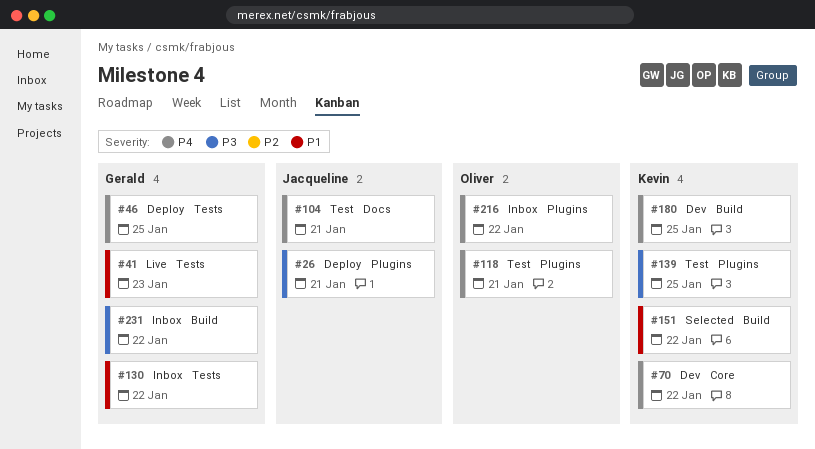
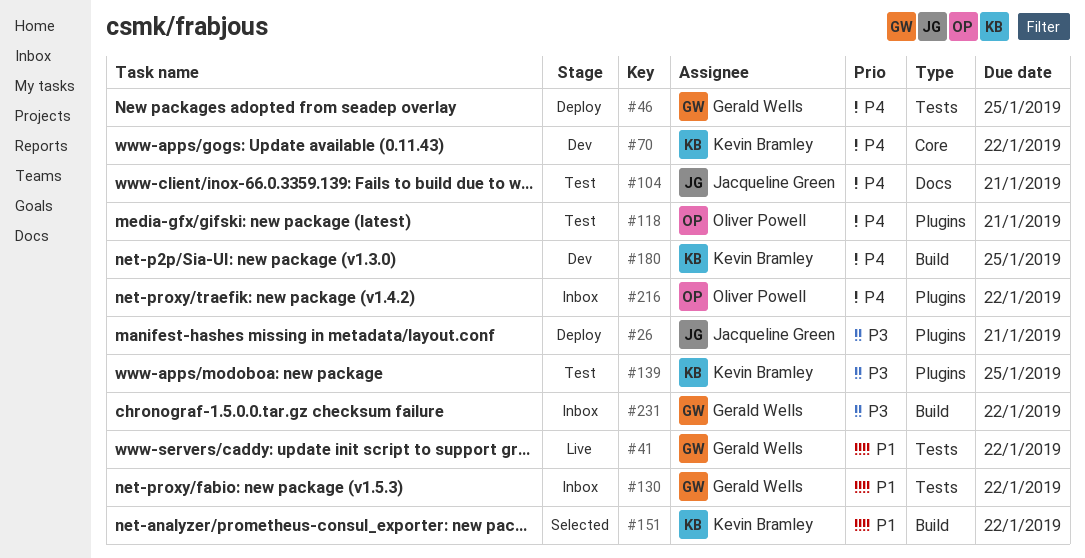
#41, due: Jan 23 -> Jan 22

